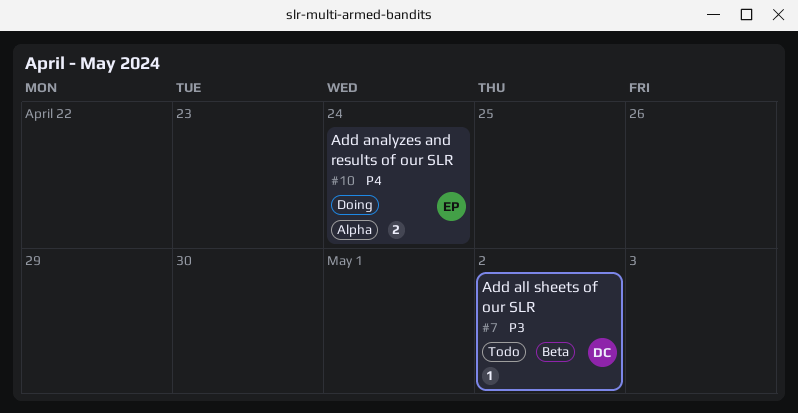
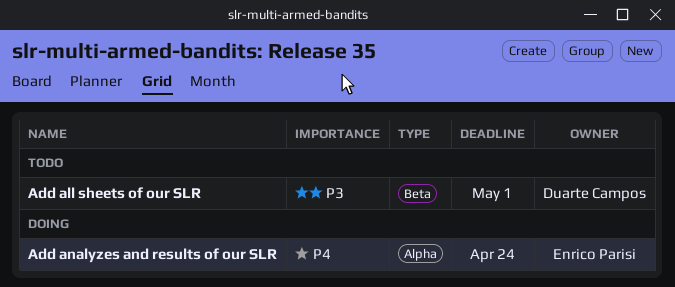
Add all sheets of our SLR, due: May 2 -> May 1

